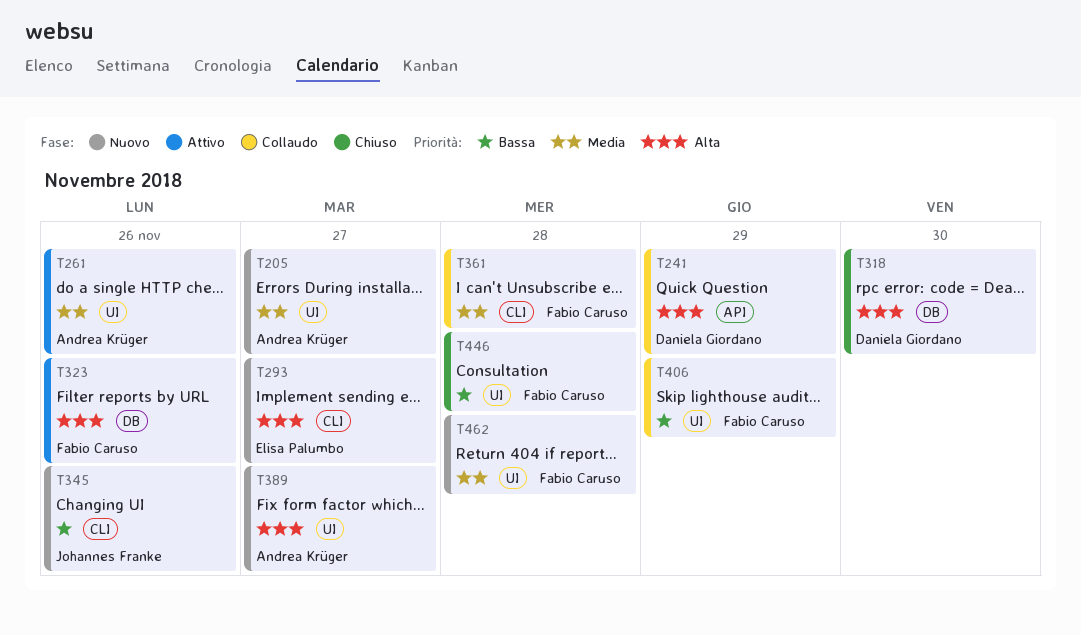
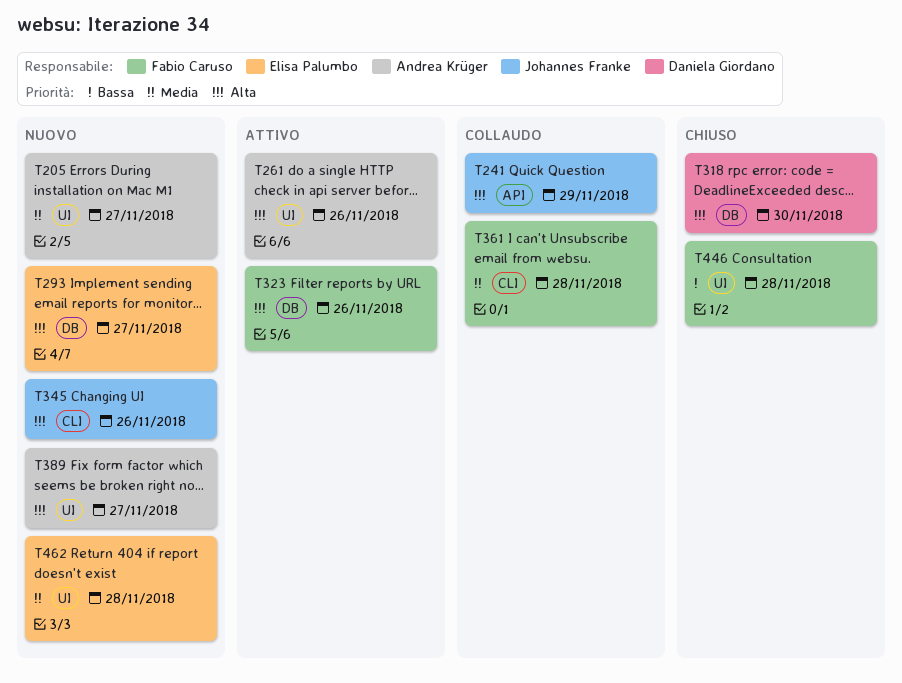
T241, owner: Daniela Giordano -> Johannes Franke
T261, priority: Media -> Alta
T293, label: CLI -> DB
T345, priority: Bassa -> Alta
T406: present -> none
T462, owner: Fabio Caruso -> Elisa Palumbo

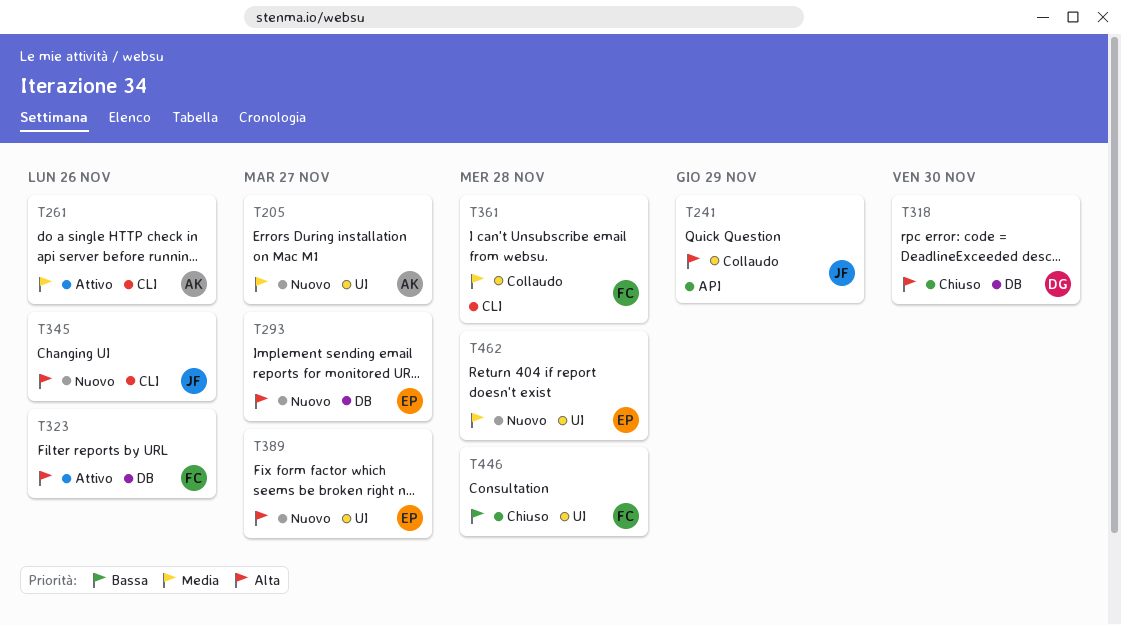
T261, priority: Alta -> Media
T261, label: UI -> CLI
T389, owner: Andrea Krüger -> Elisa Palumbo

